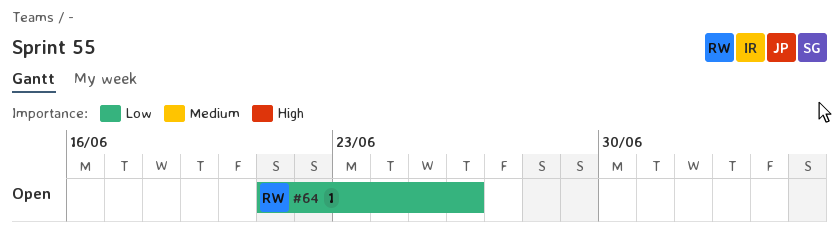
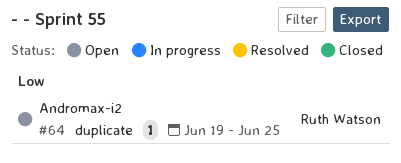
#64, start: Jun 21 -> Jun 19
#64, due: Jun 26 -> Jun 25

